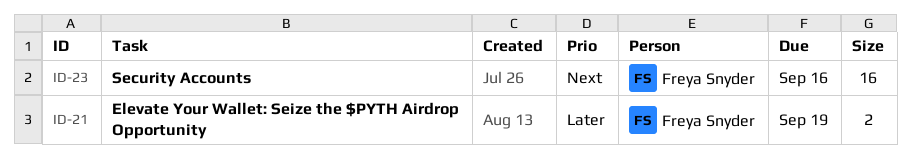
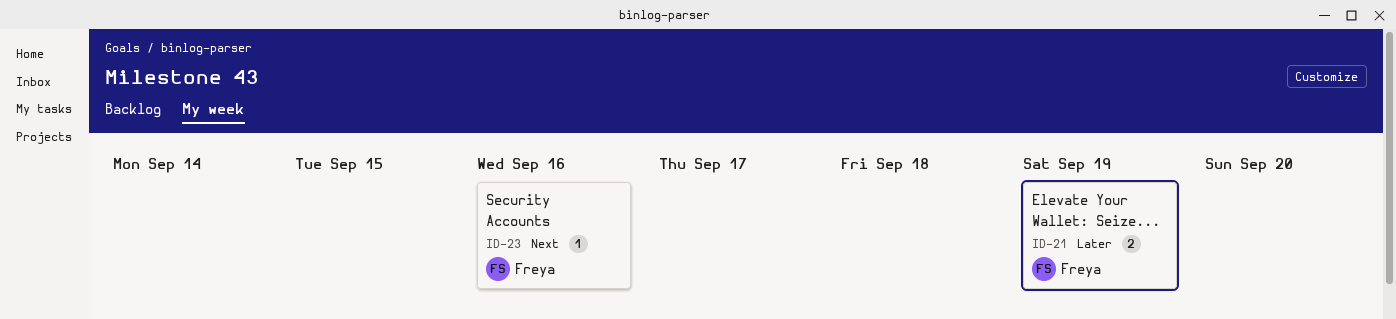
ID-23, estimate: 16 -> 1

